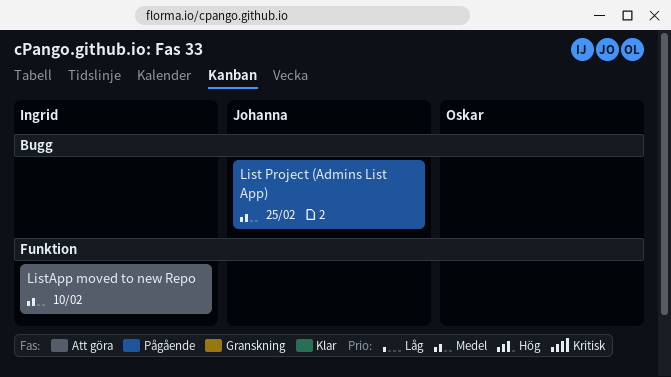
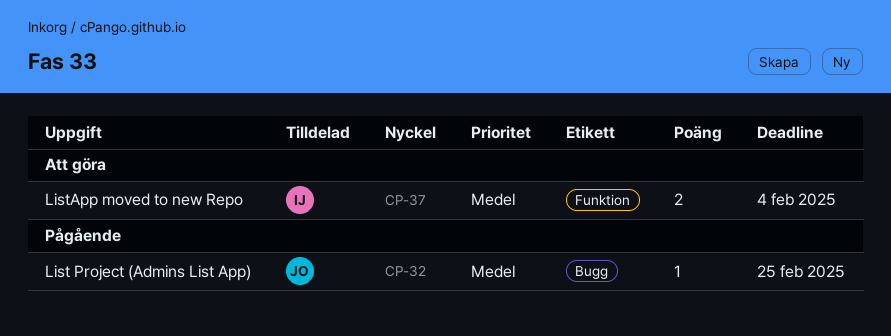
ListApp moved to new Repo, due: Feb 10 -> Feb 4

